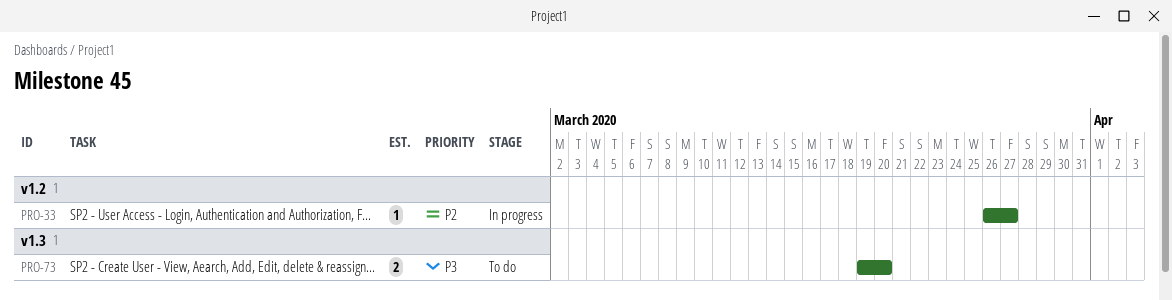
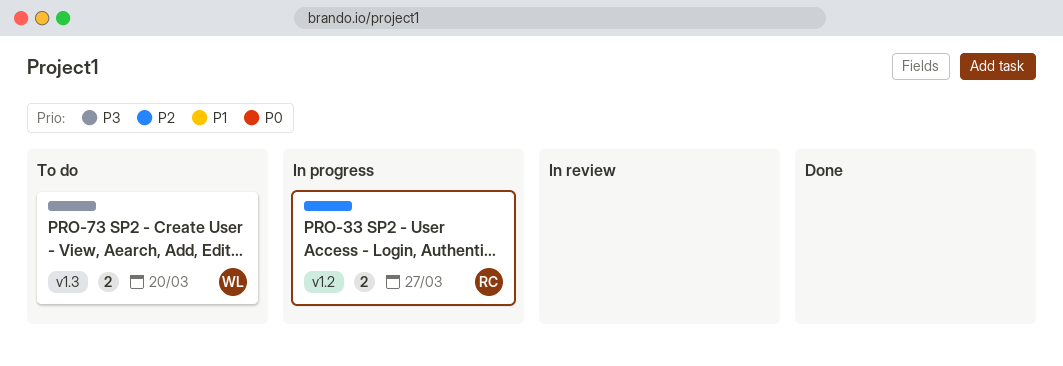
PRO-33, estimate: 1 -> 2

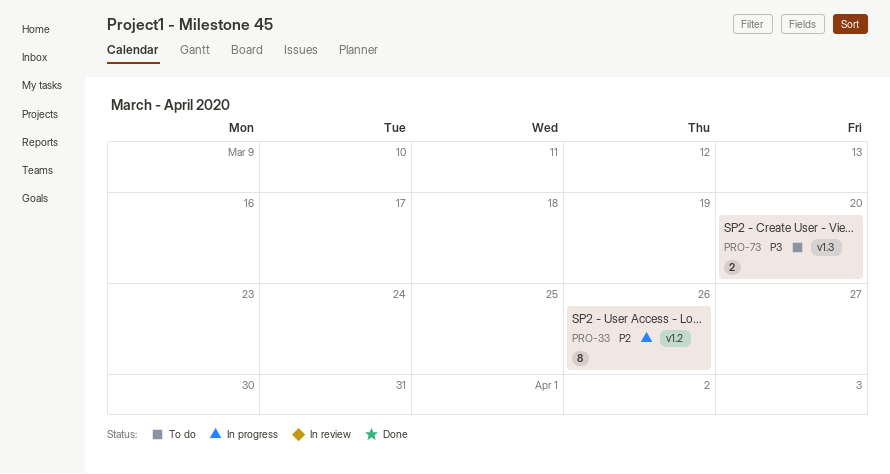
PRO-33, estimate: 2 -> 8
PRO-33, due: Mar 27 -> Mar 26

